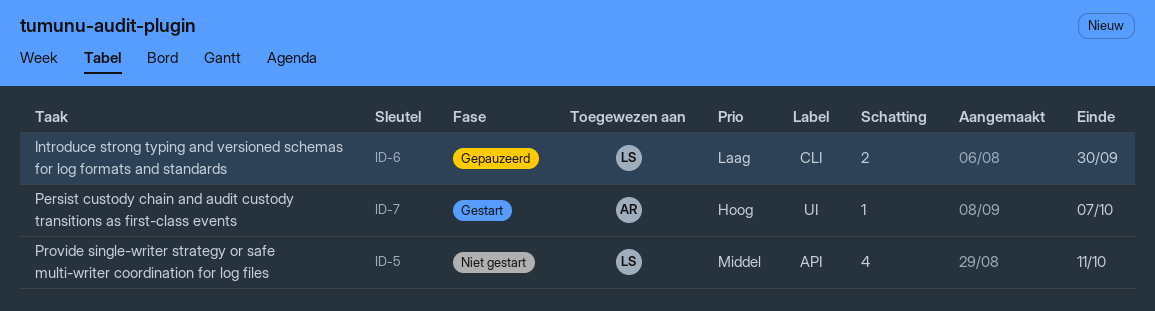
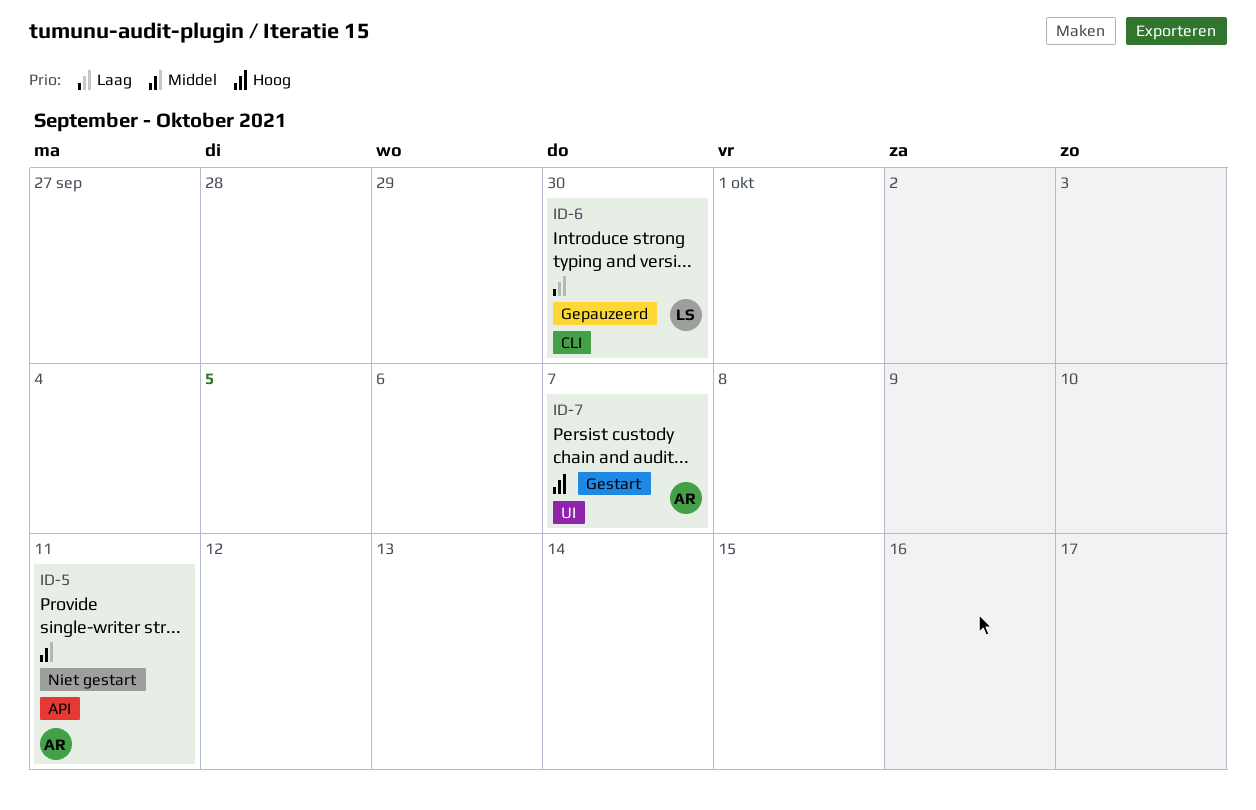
ID-5, owner: LS -> AR

